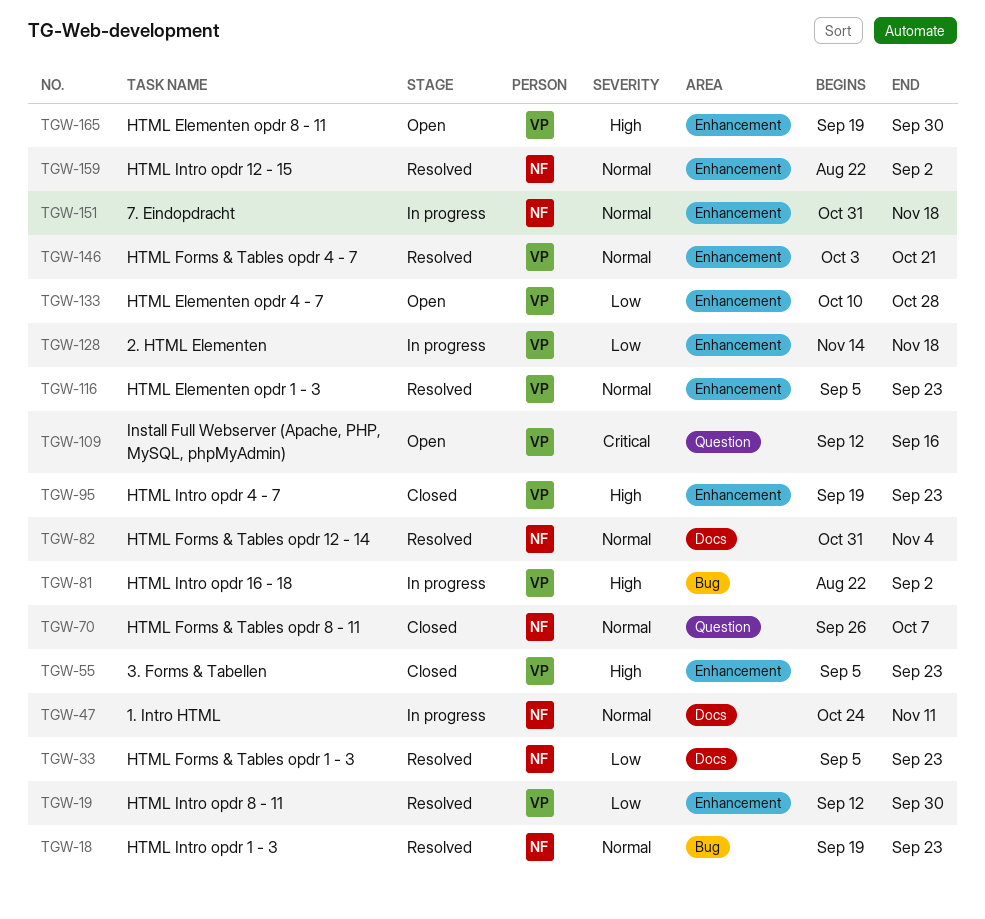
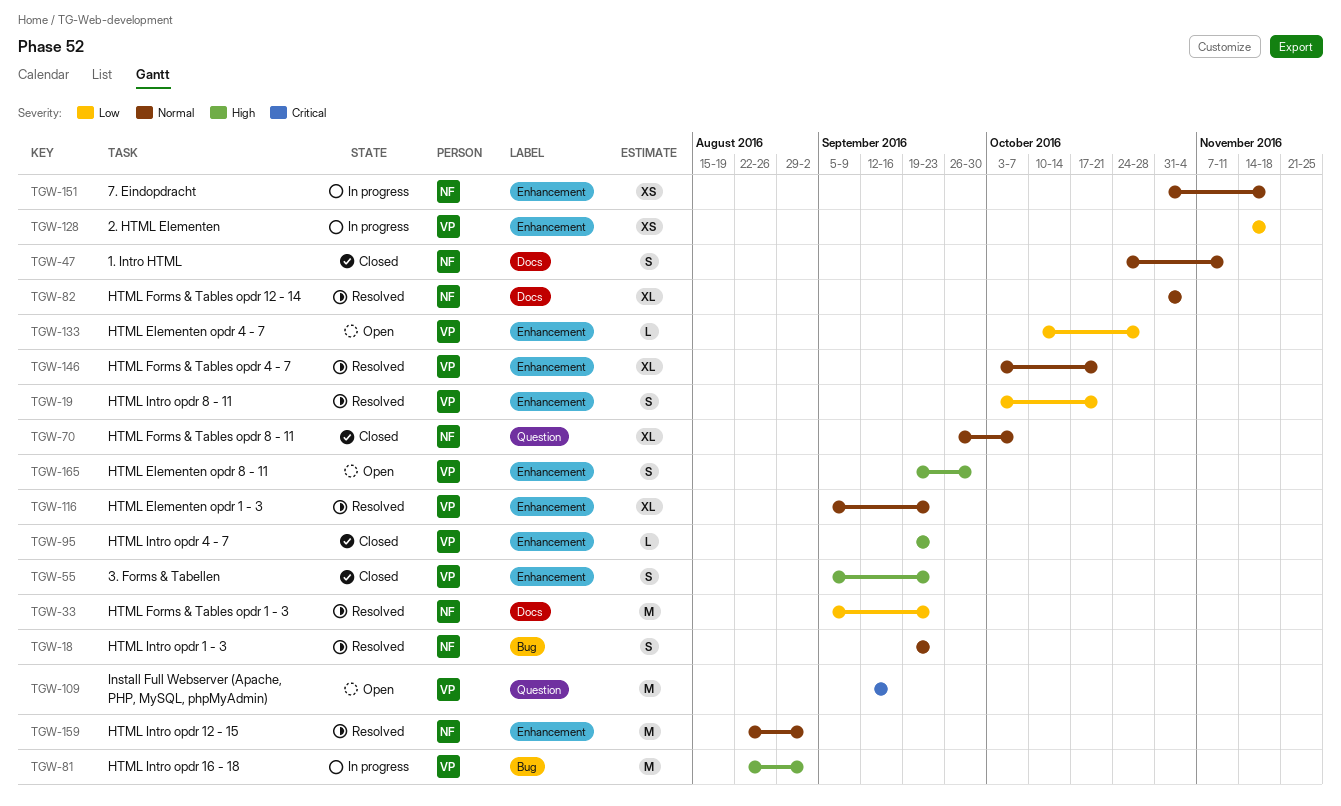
TGW-19, start: Sep 12 -> Oct 3
TGW-19, due: Sep 30 -> Oct 21
TGW-47, status: In progress -> Closed

